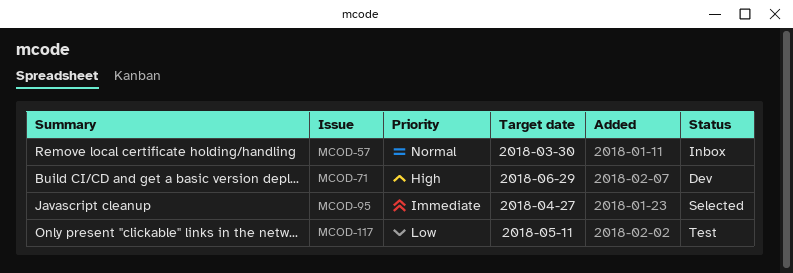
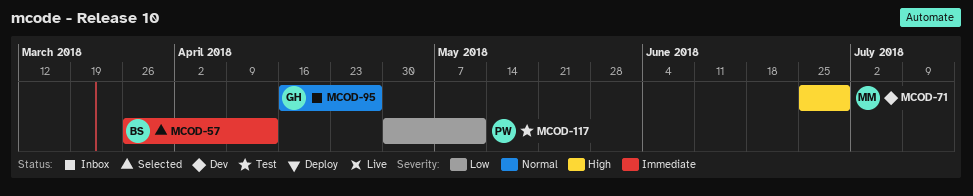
MCOD-57, status: Inbox -> Selected
MCOD-57, priority: Normal -> Immediate
MCOD-57, due: Mar 30 -> Apr 13
MCOD-95, status: Selected -> Inbox
MCOD-95, priority: Immediate -> Normal

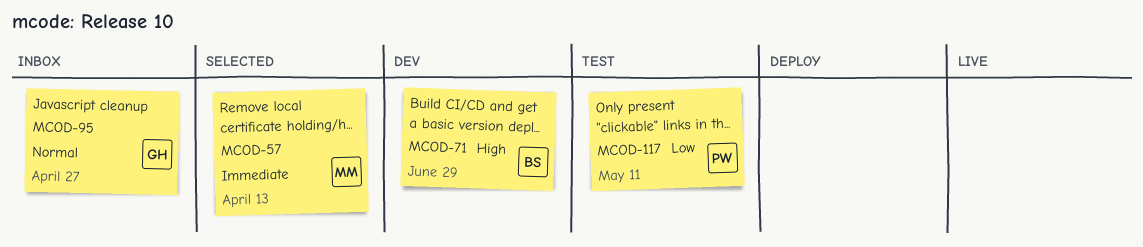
MCOD-57, owner: BS -> MM
MCOD-71, owner: MM -> BS

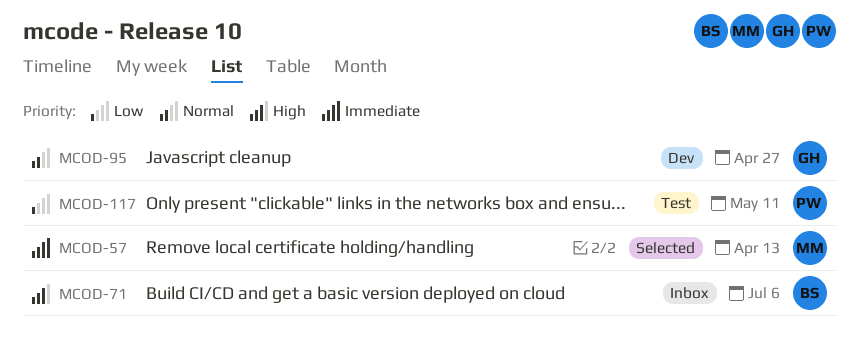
MCOD-71, status: Dev -> Inbox
MCOD-71, due: Jun 29 -> Jul 6
MCOD-95, status: Inbox -> Dev

